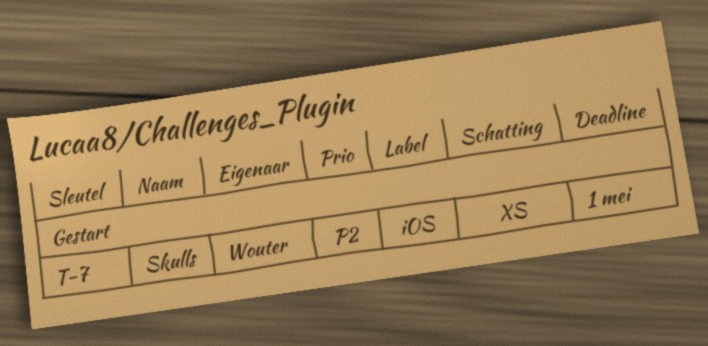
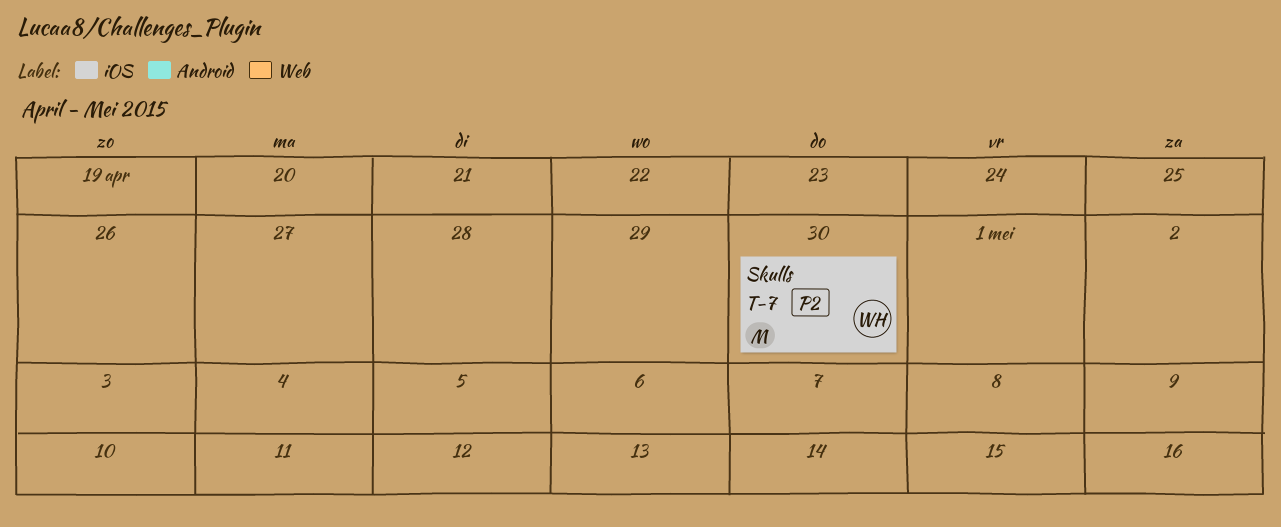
T-7, estimate: XS -> M
T-7, due: May 1 -> Apr 30

